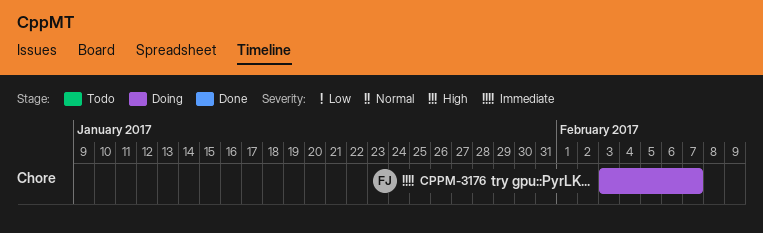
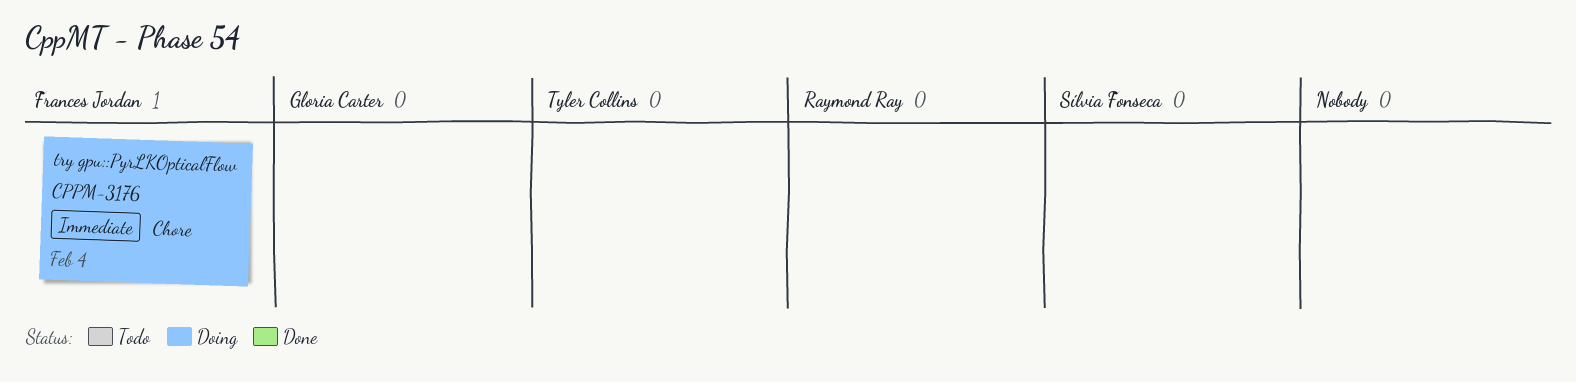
CPPM-3176, due: Feb 7 -> Feb 4

